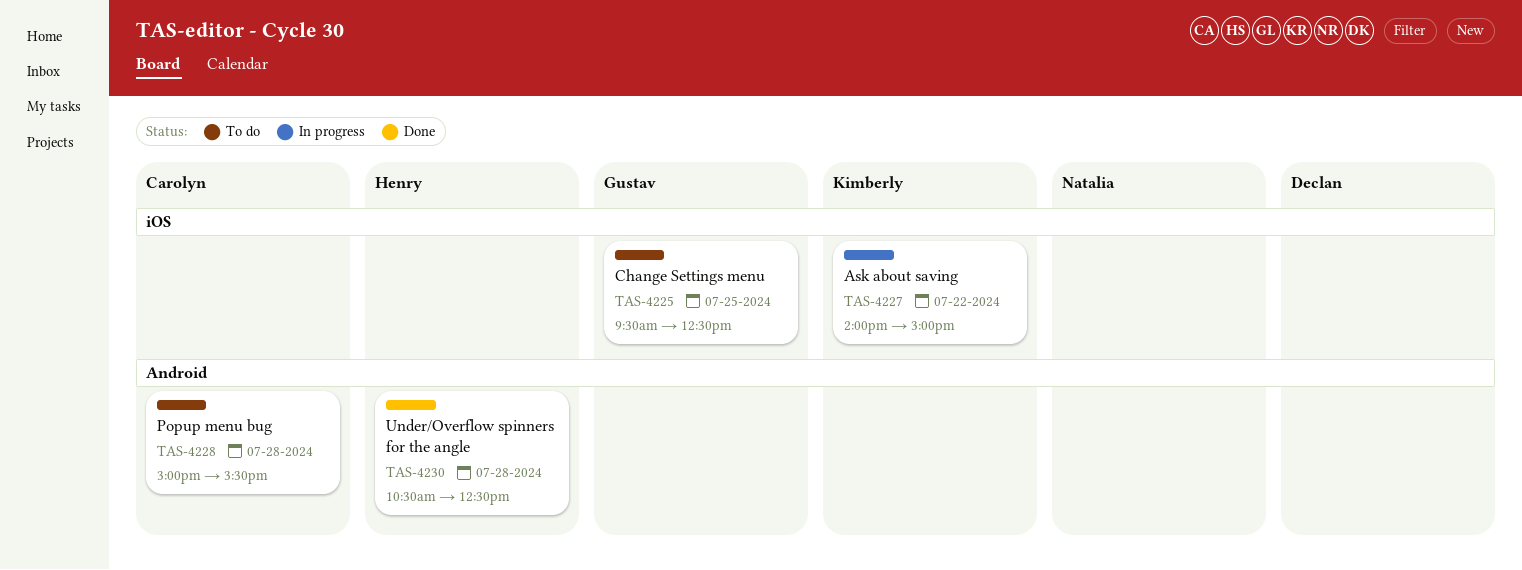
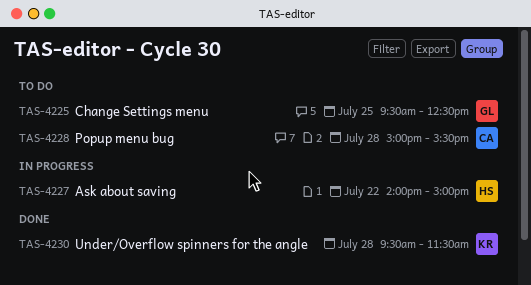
TAS-4227, owner: Kimberly -> Henry
TAS-4230, owner: Henry -> Kimberly
TAS-4230, begins: 10:30 -> 09:30
TAS-4230, ends: 12:30 -> 11:30

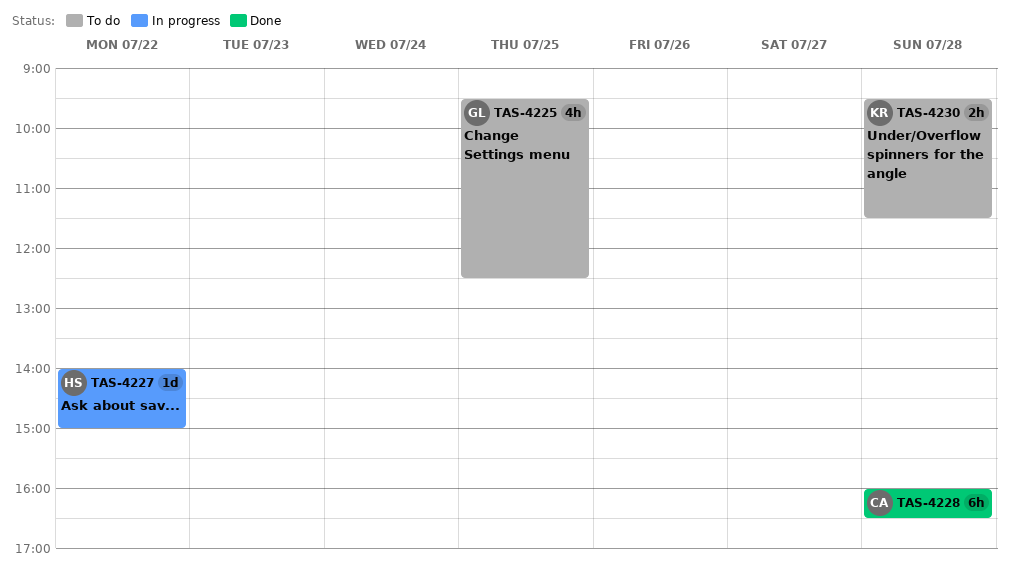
TAS-4228, status: To do -> Done
TAS-4228, begins: 15:00 -> 16:00
TAS-4228, ends: 15:30 -> 16:30
TAS-4230, status: Done -> To do

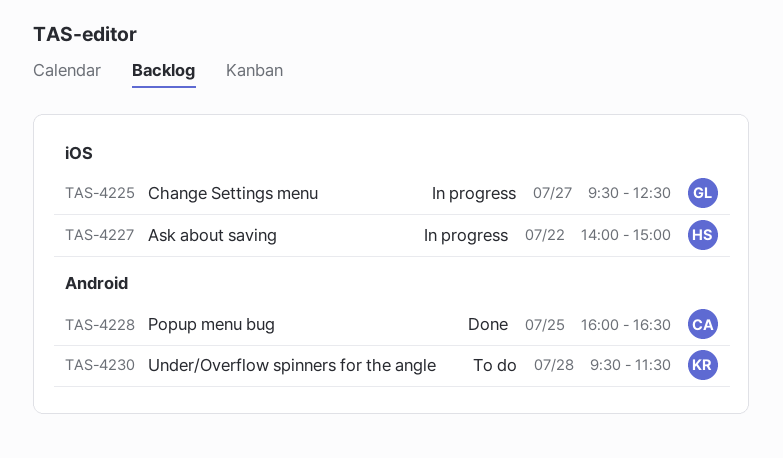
TAS-4225, status: To do -> In progress
TAS-4225, day: Jul 25 -> Jul 27
TAS-4228, day: Jul 28 -> Jul 25

